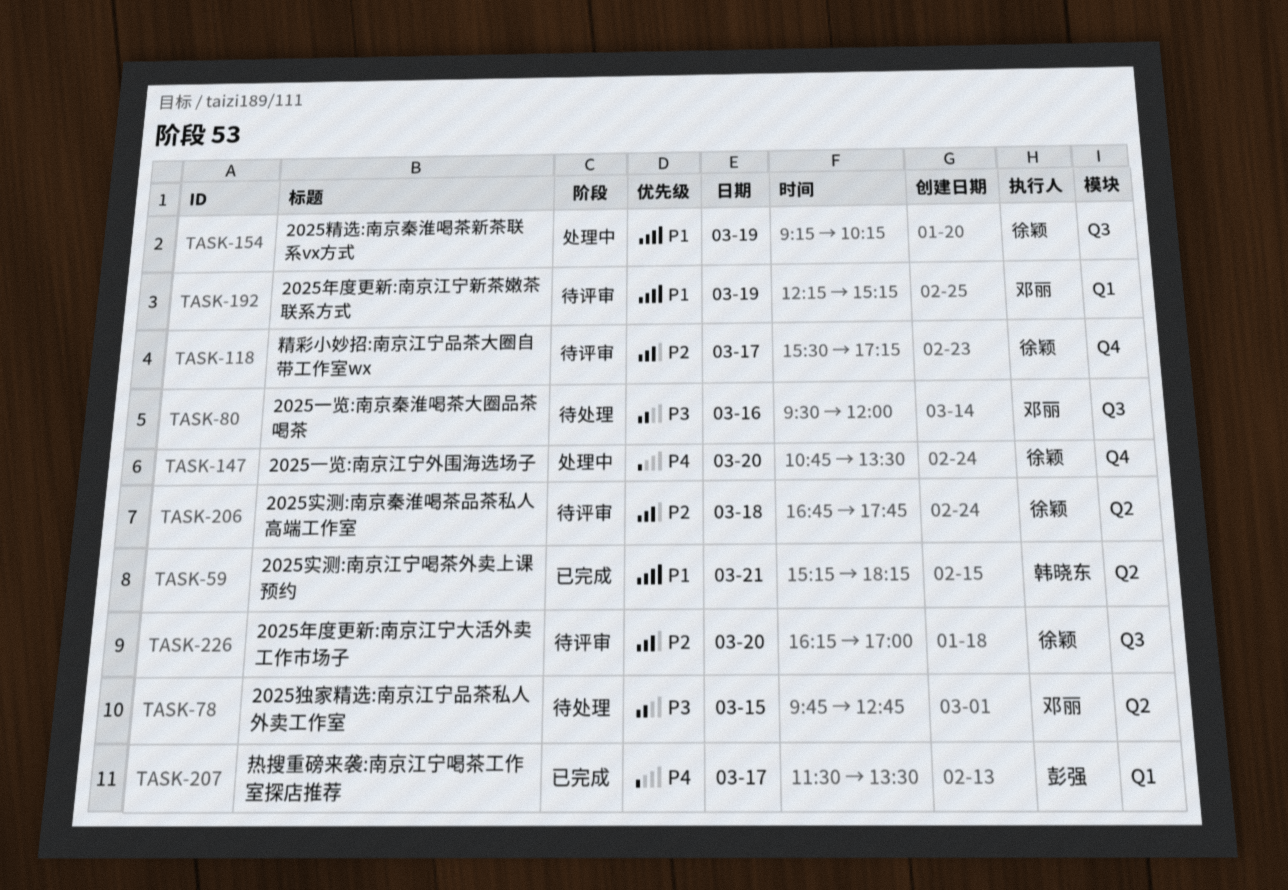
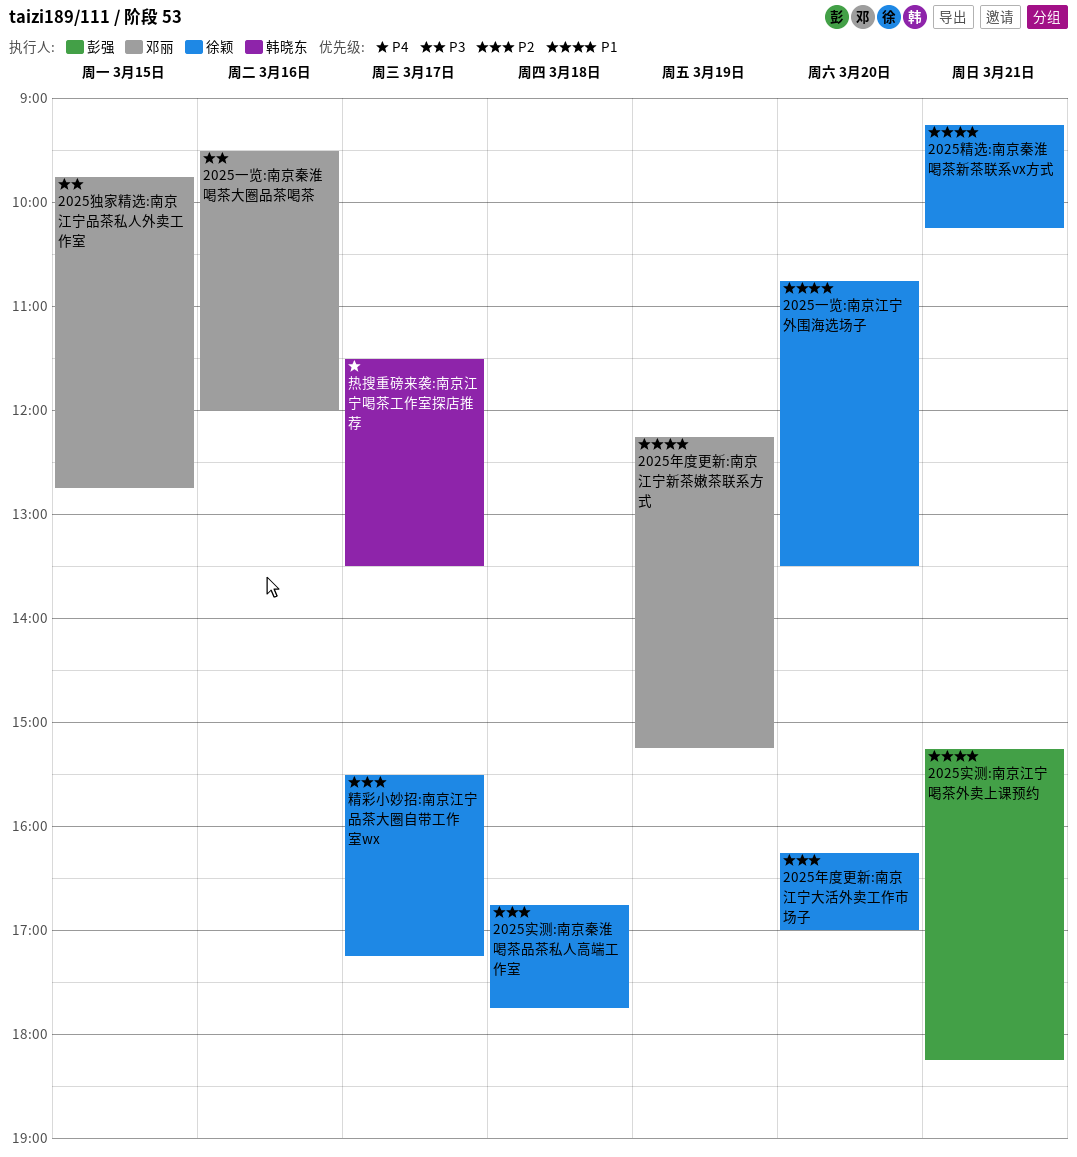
2025一览:南京江宁外围海选场子, priority: P4 -> P1
2025实测:南京江宁喝茶外卖上课预约, owner: 韩晓东 -> 彭强
2025精选:南京秦淮喝茶新茶联系vx方式, day: Mar 19 -> Mar 21
热搜重磅来袭:南京江宁喝茶工作室探店推荐, owner: 彭强 -> 韩晓东

